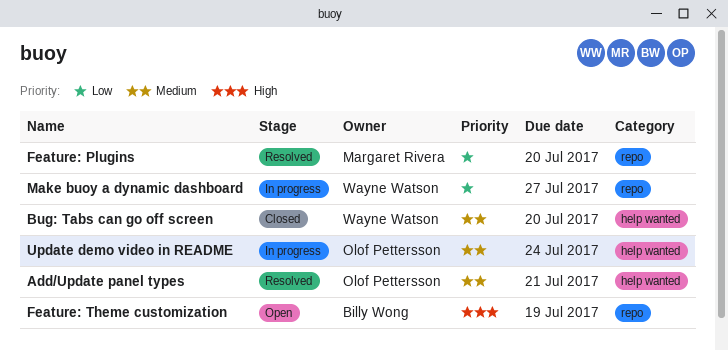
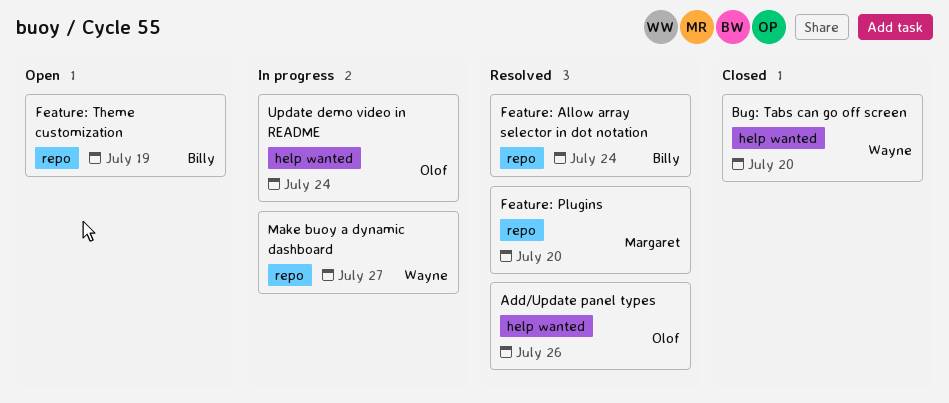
Add/Update panel types, due: Jul 21 -> Jul 26
Feature: Allow array selector in dot notation: none -> present

